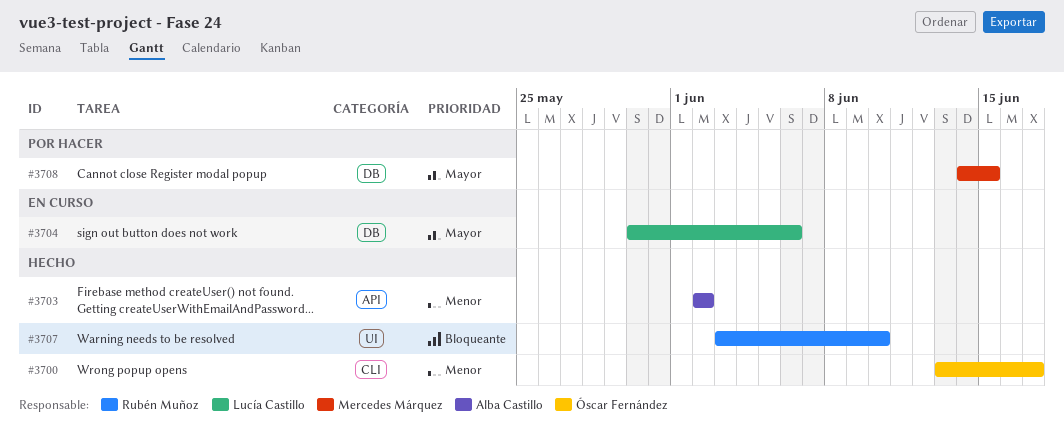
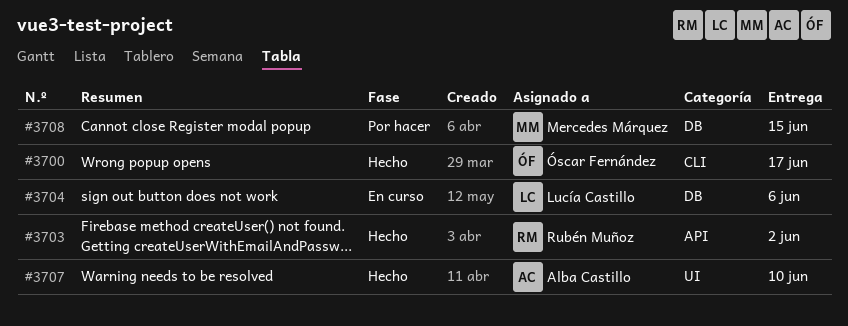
#3703, owner: Alba Castillo -> Rubén Muñoz
#3707, owner: Rubén Muñoz -> Alba Castillo

